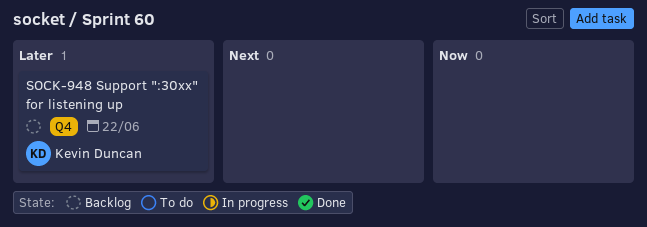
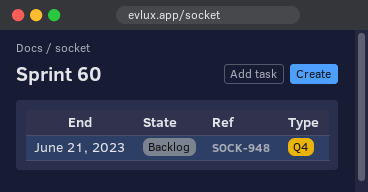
SOCK-948, due: Jun 22 -> Jun 21

